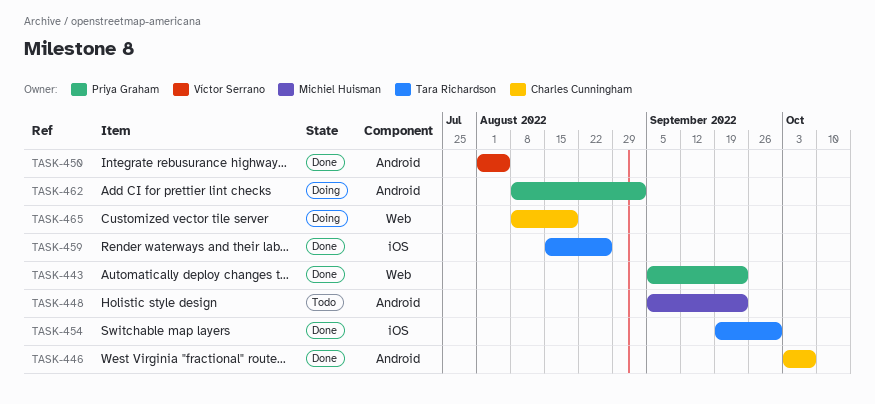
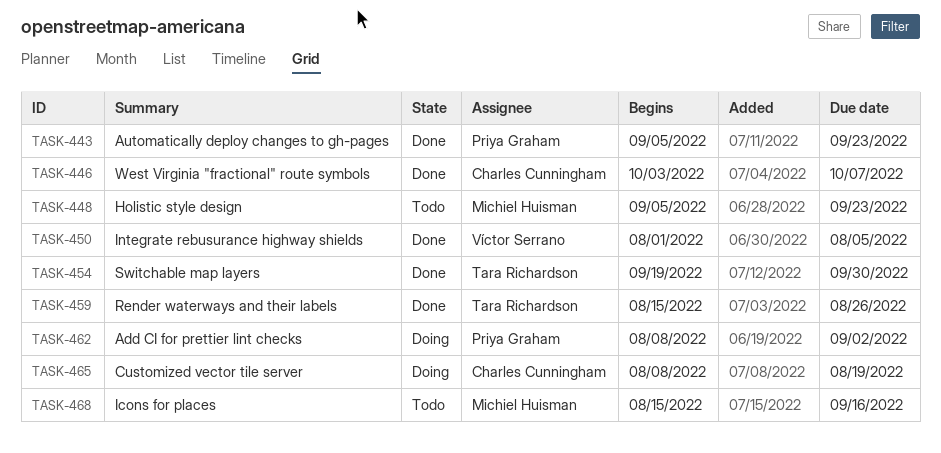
TASK-468: none -> present

